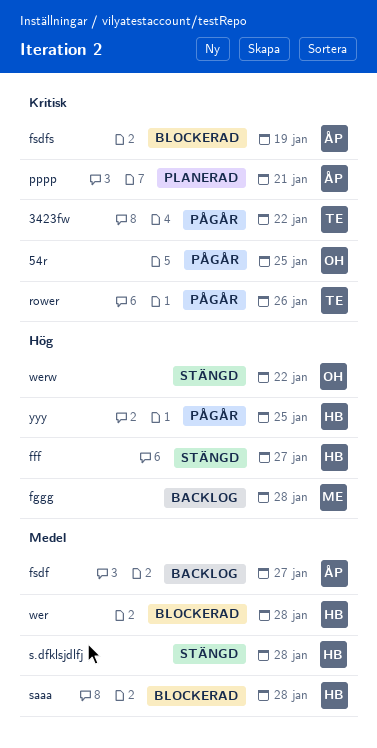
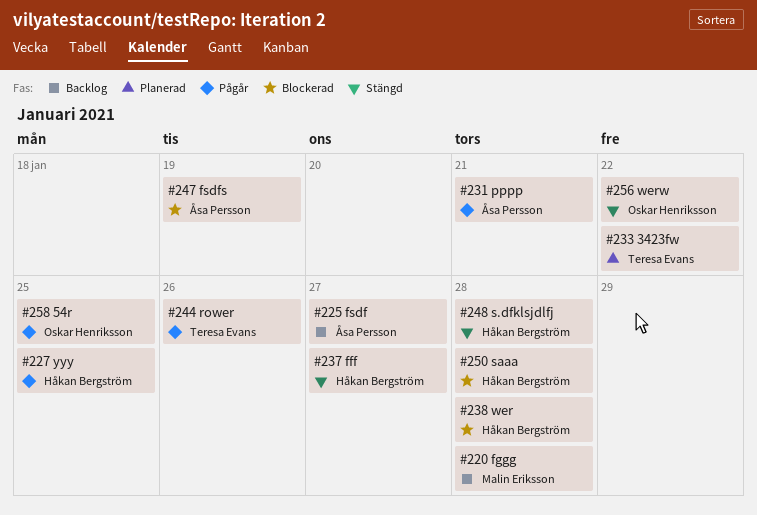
3423fw, status: Pågår -> Planerad
pppp, status: Planerad -> Pågår

